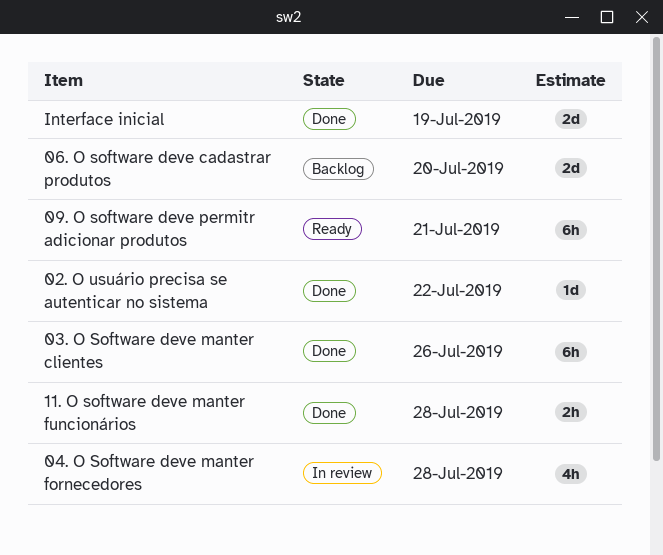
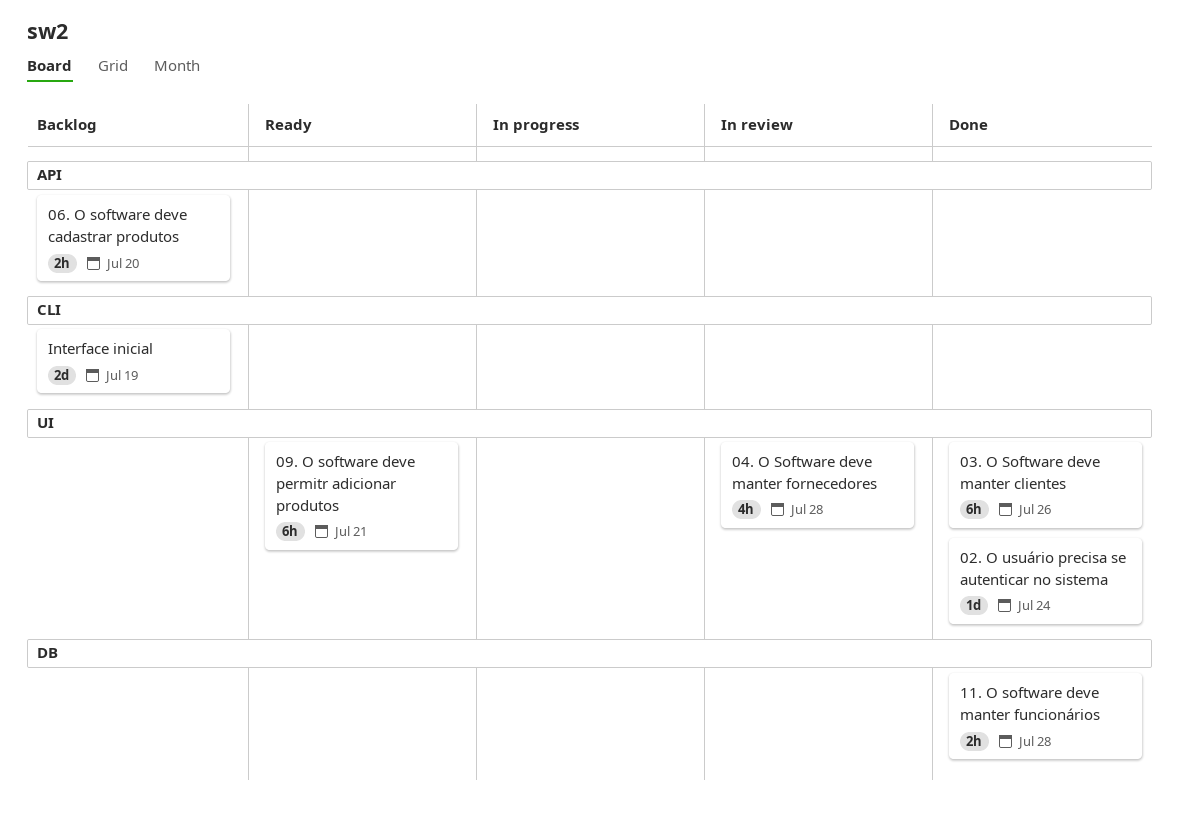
02. O usuário precisa se autenticar no sistema, due: Jul 22 -> Jul 24
06. O software deve cadastrar produtos, estimate: 2d -> 2h
Interface inicial, status: Done -> Backlog

